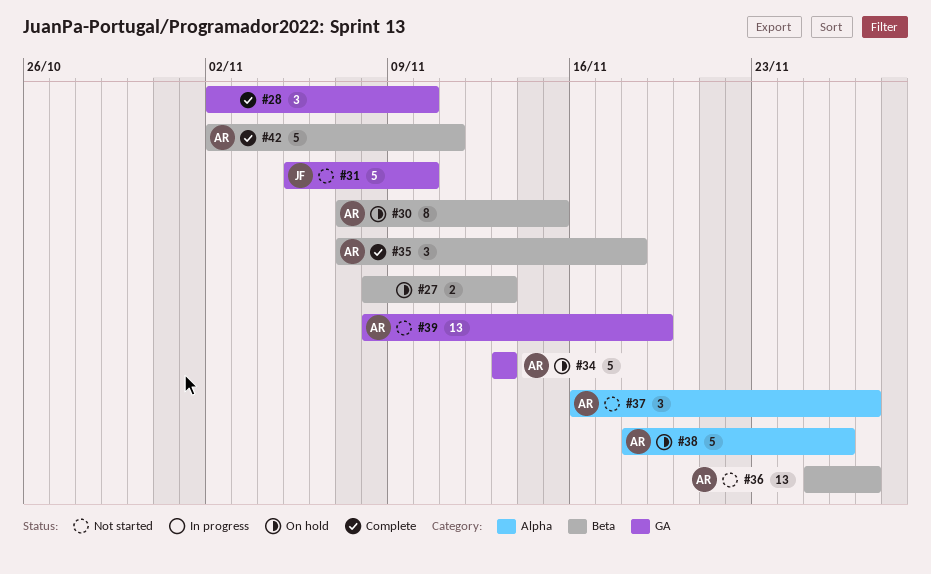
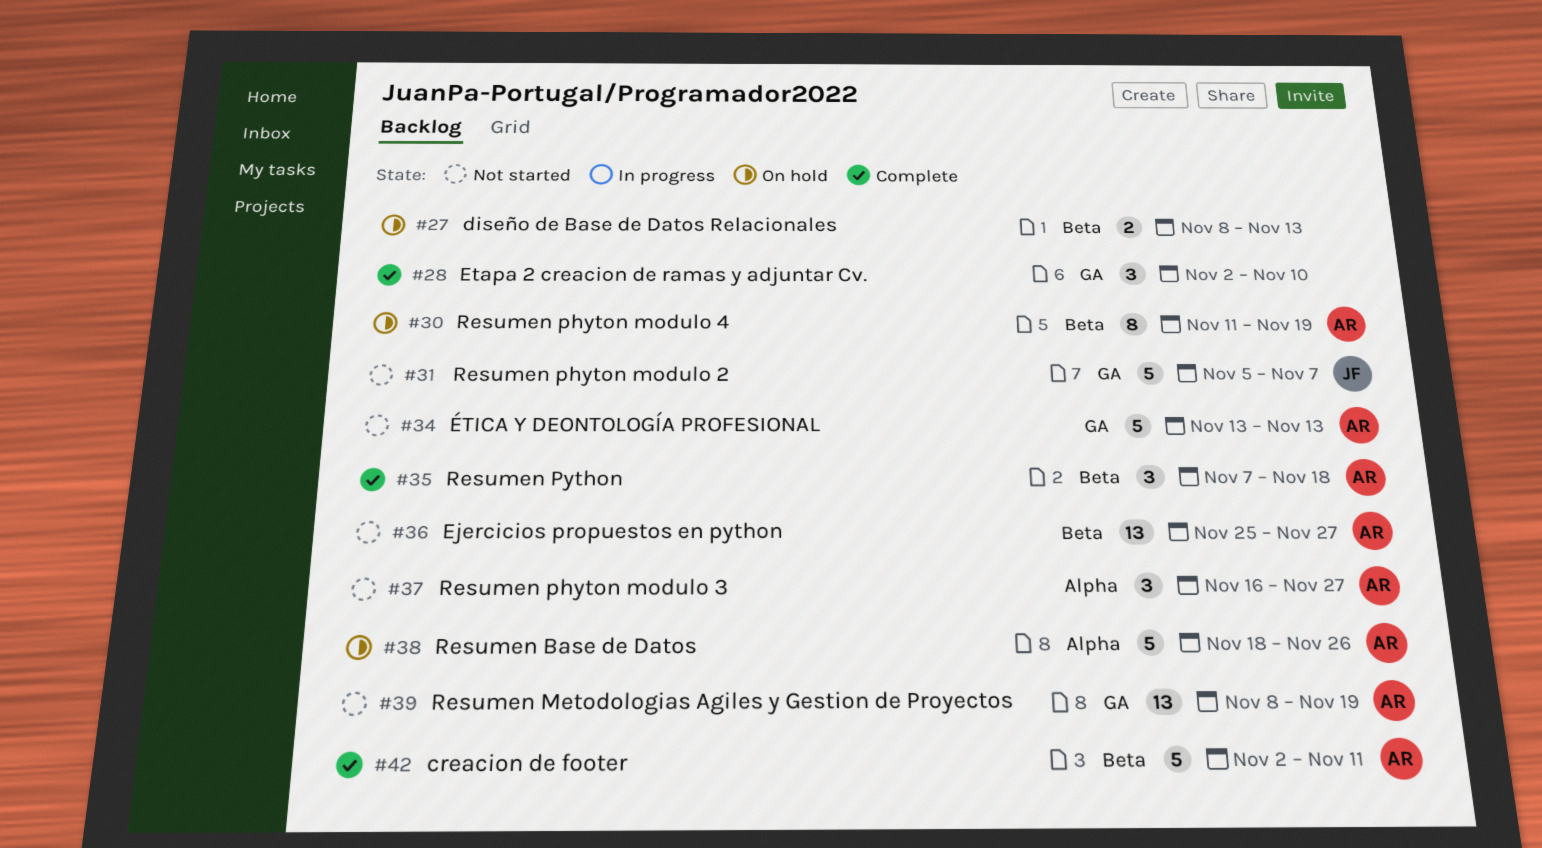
#30, start: Nov 7 -> Nov 11
#30, due: Nov 15 -> Nov 19
#31, due: Nov 10 -> Nov 7
#34, status: On hold -> Not started

